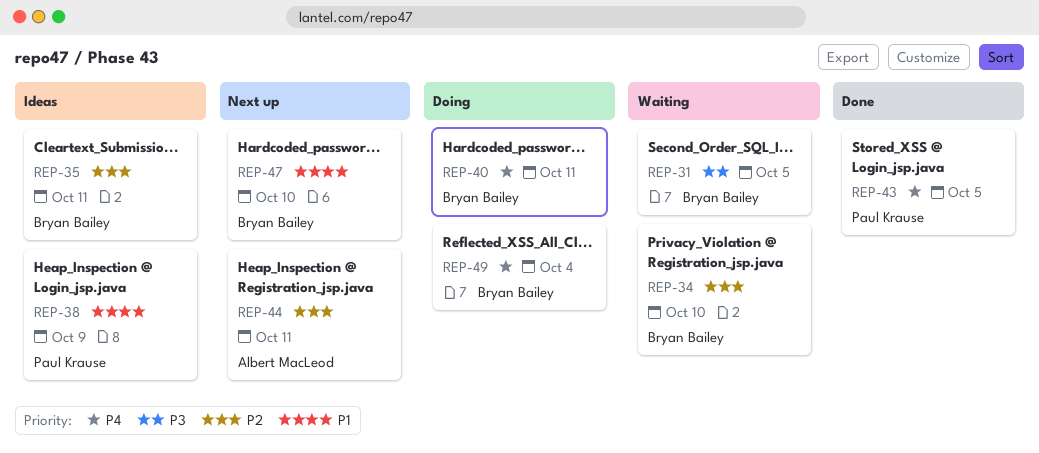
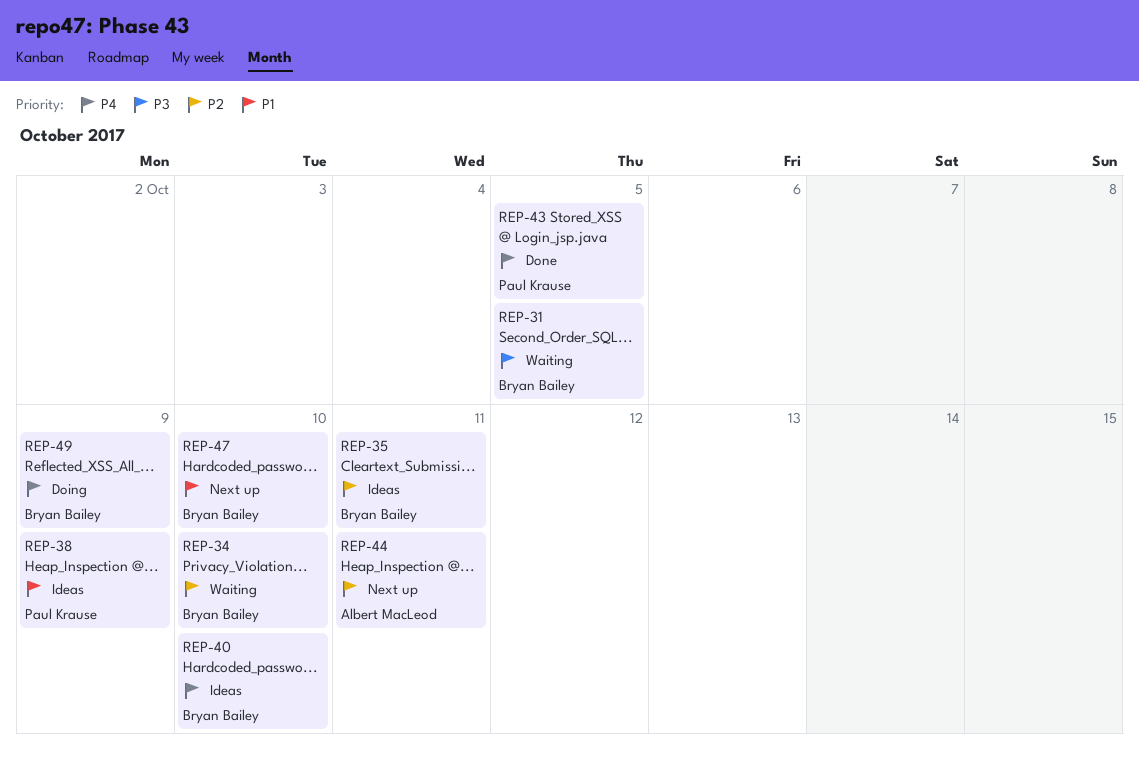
REP-40, status: Doing -> Ideas
REP-40, due: Oct 11 -> Oct 10
REP-49, due: Oct 4 -> Oct 9

